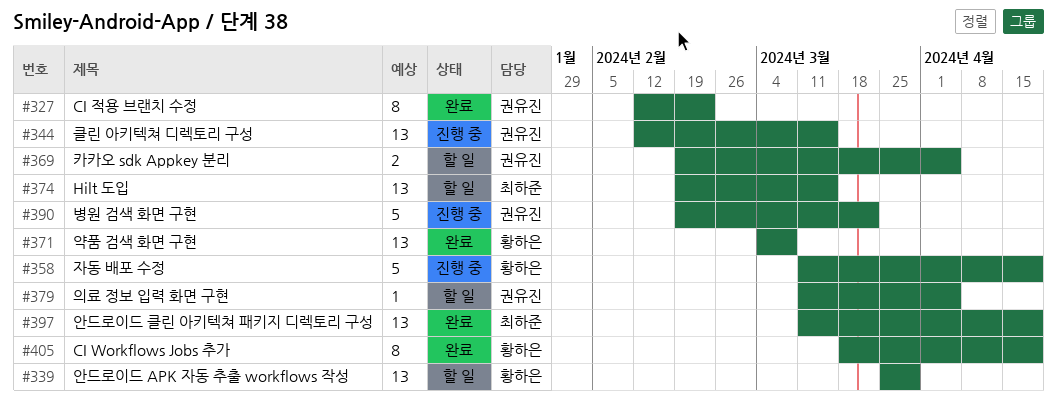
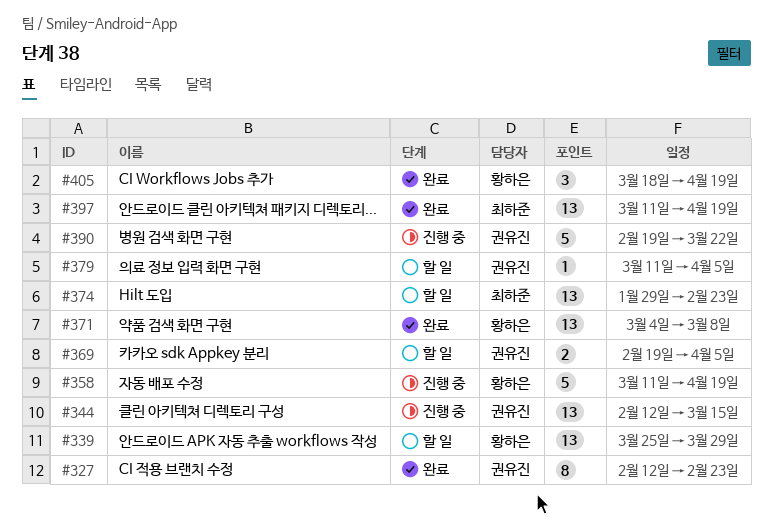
#374, start: Feb 19 -> Jan 29
#374, due: Mar 15 -> Feb 23
#405, estimate: 8 -> 3

